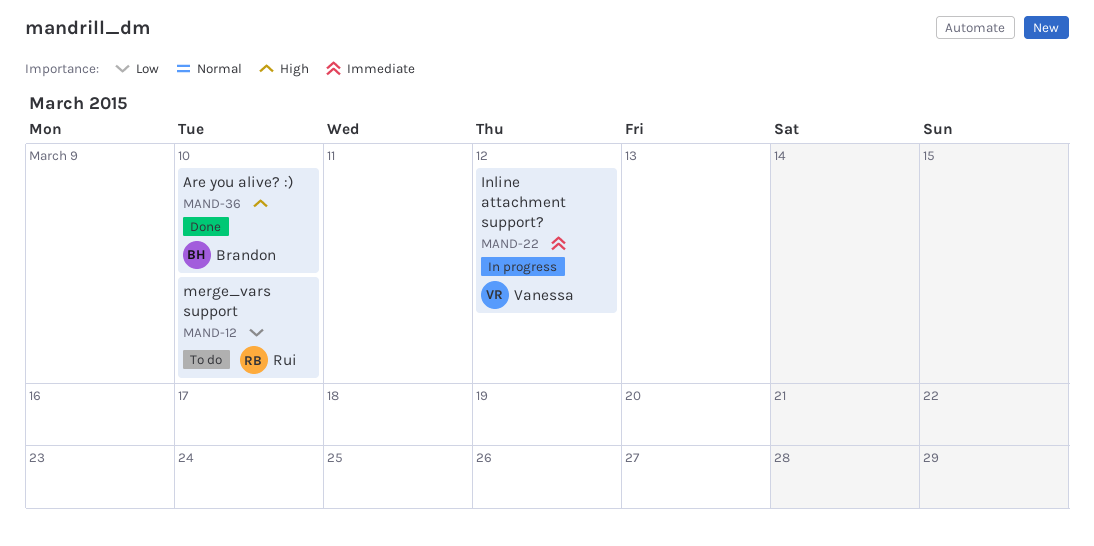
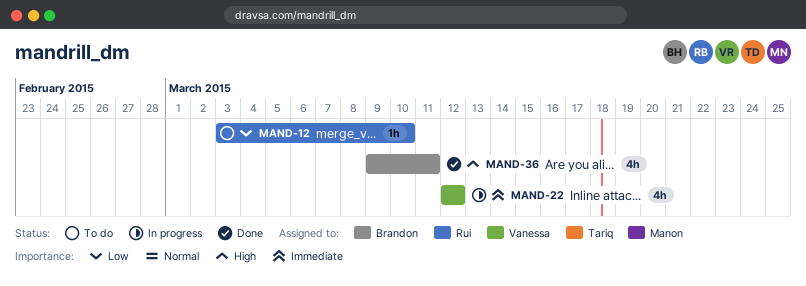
MAND-36, due: Mar 10 -> Mar 11

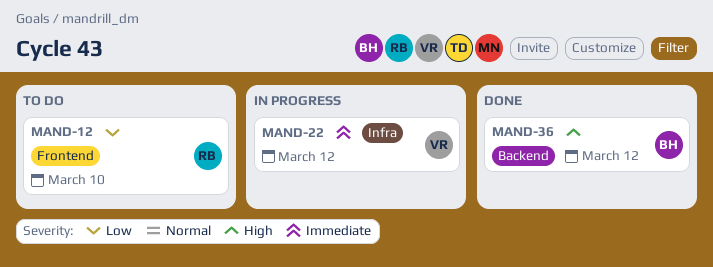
MAND-36, due: Mar 11 -> Mar 12

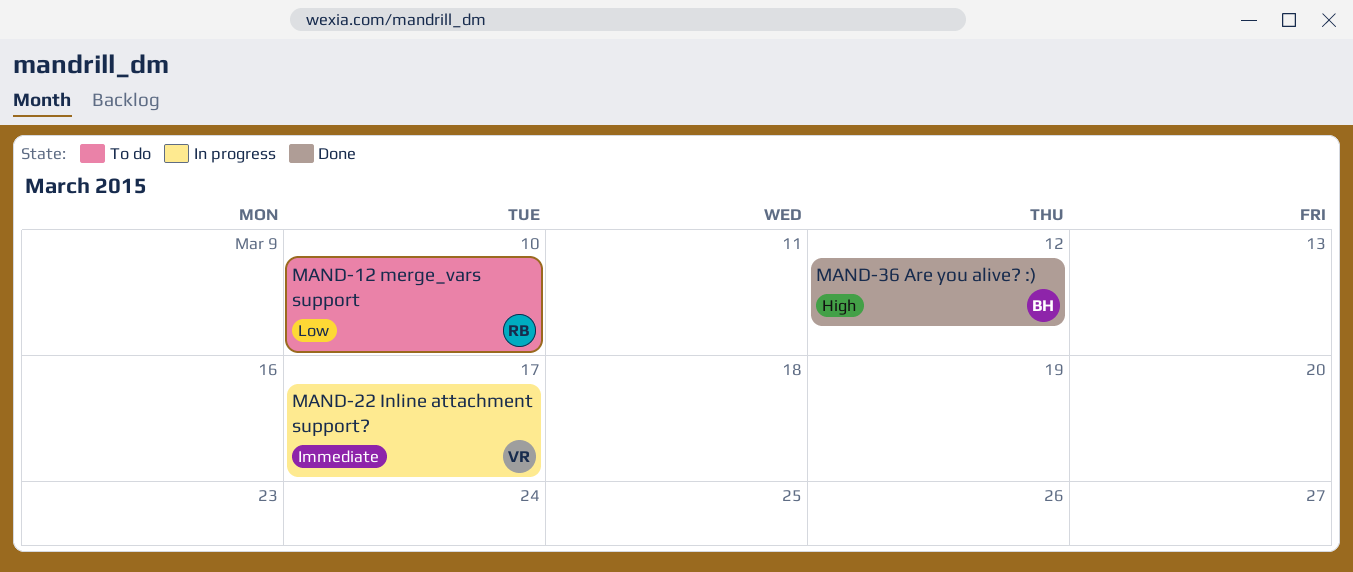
MAND-22, due: Mar 12 -> Mar 17

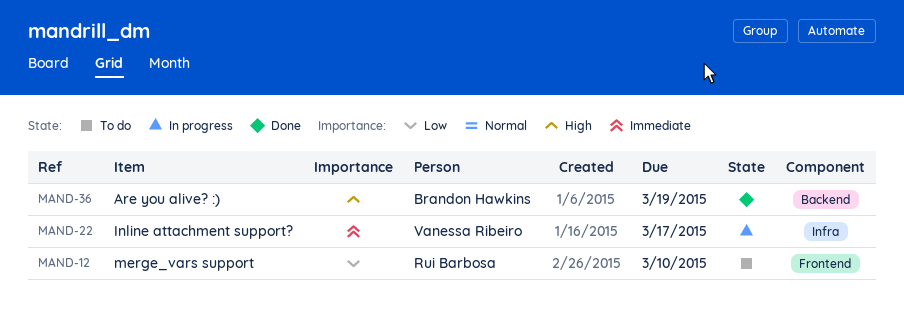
MAND-36, due: Mar 12 -> Mar 19

